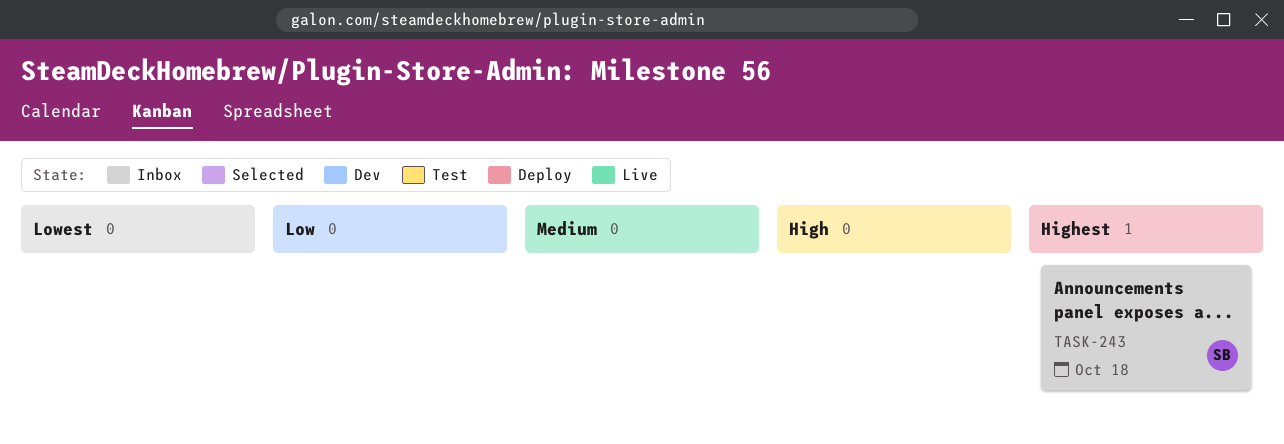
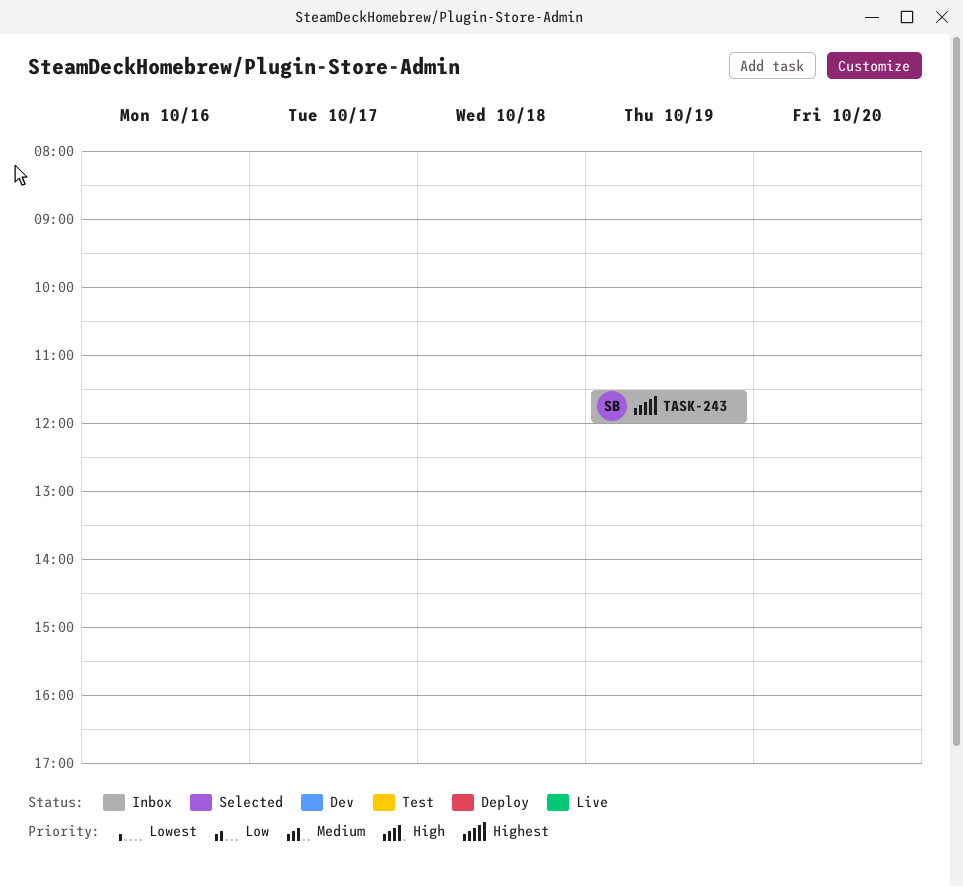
TASK-243, day: Oct 18 -> Oct 19

